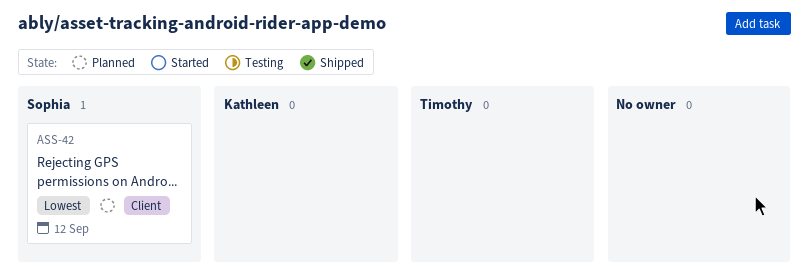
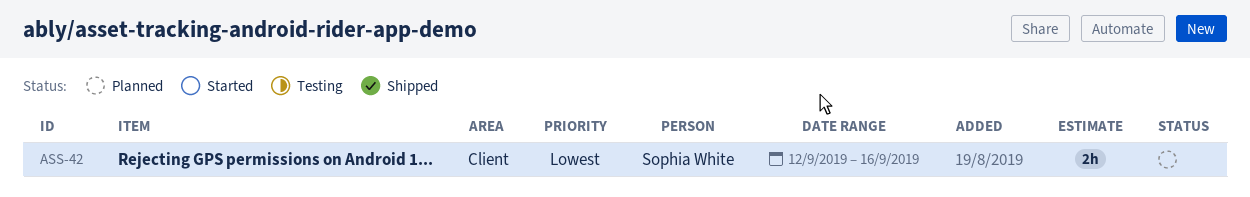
ASS-42, due: Sep 12 -> Sep 16

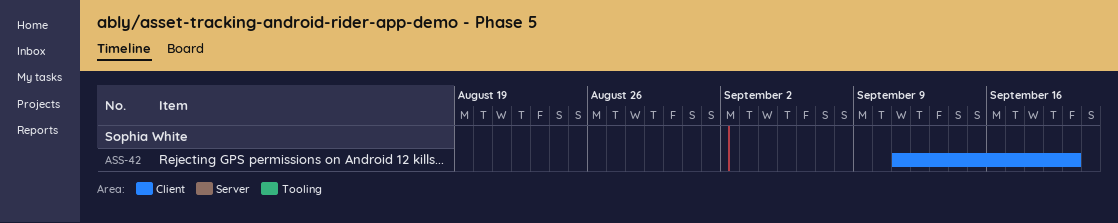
ASS-42, start: Sep 12 -> Sep 11
ASS-42, due: Sep 16 -> Sep 20

